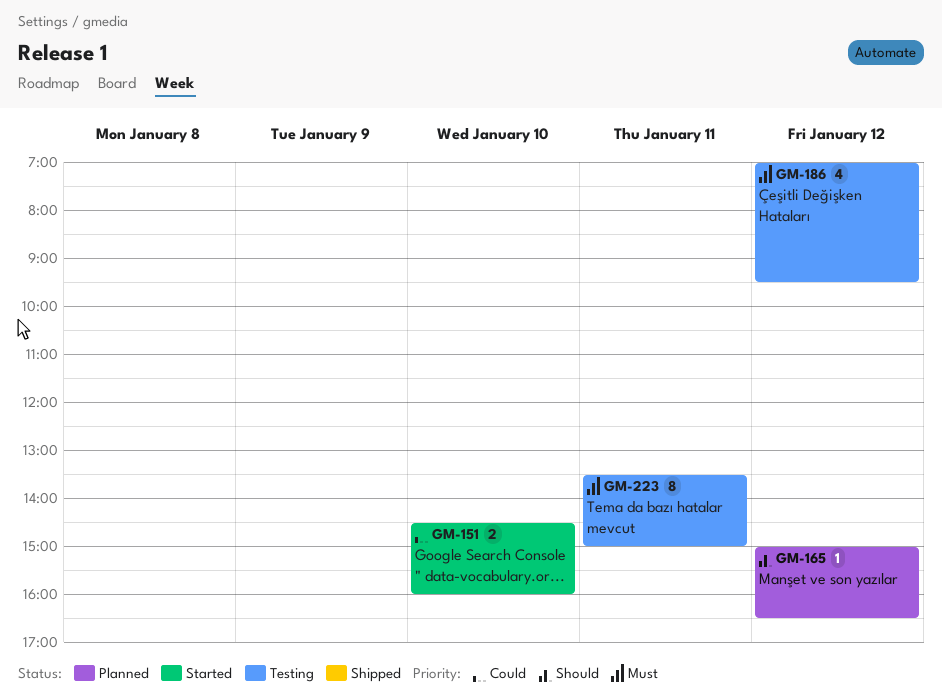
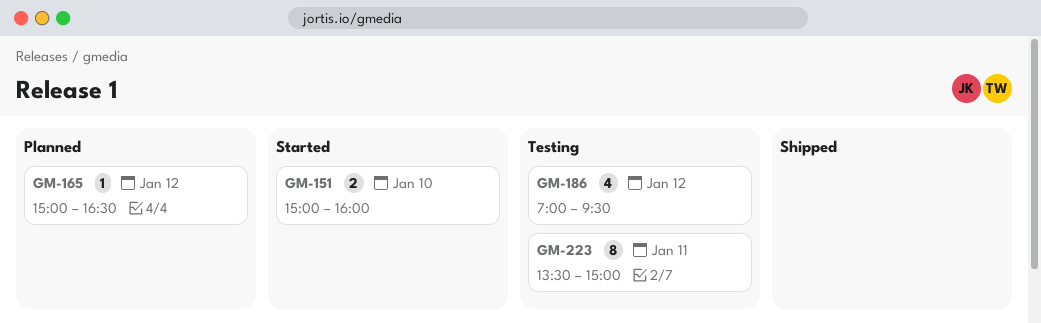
GM-151, begins: 14:30 -> 15:00

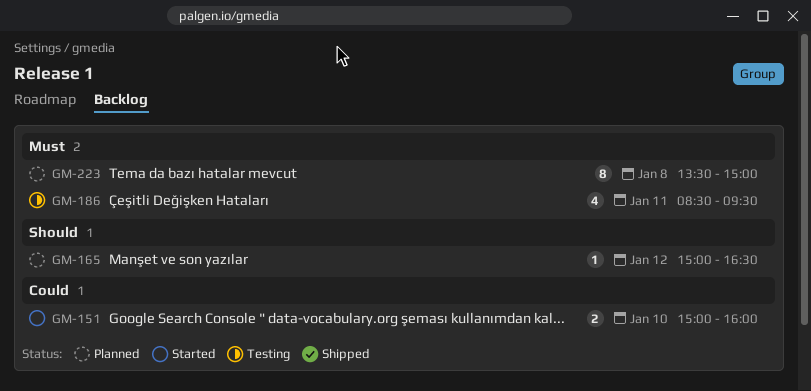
GM-186, day: Jan 12 -> Jan 11
GM-186, begins: 07:00 -> 08:30
GM-223, status: Testing -> Planned
GM-223, day: Jan 11 -> Jan 8

